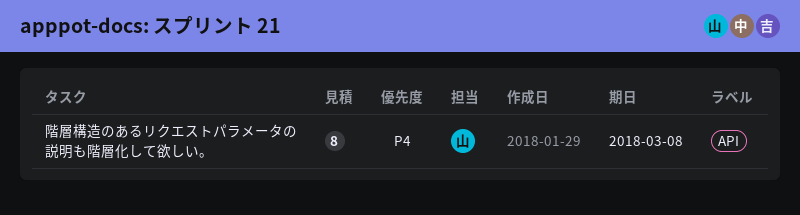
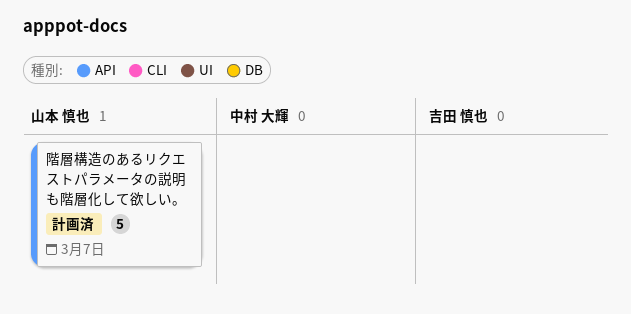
階層構造のあるリクエストパラメータの説明も階層化して欲しい。, estimate: 8 -> 5
階層構造のあるリクエストパラメータの説明も階層化して欲しい。, due: Mar 8 -> Mar 7

